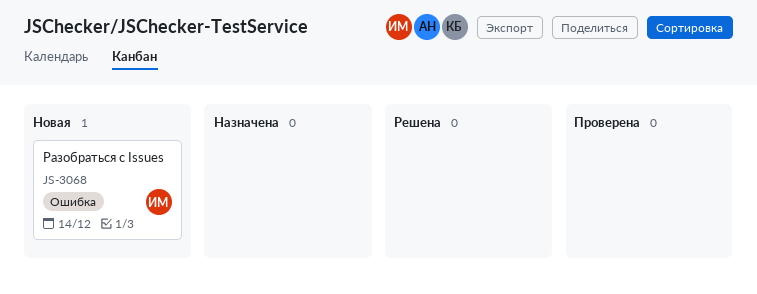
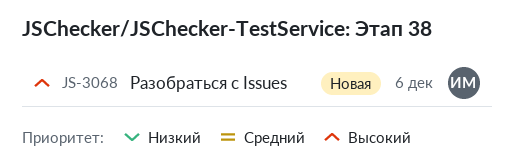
JS-3068, due: Dec 14 -> Dec 6

